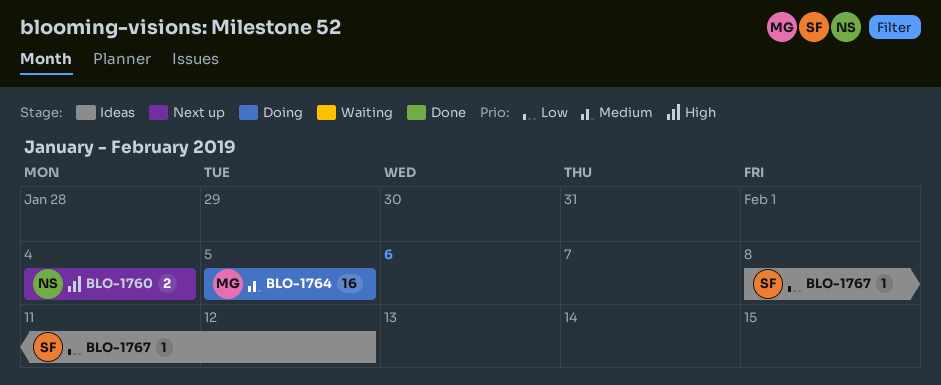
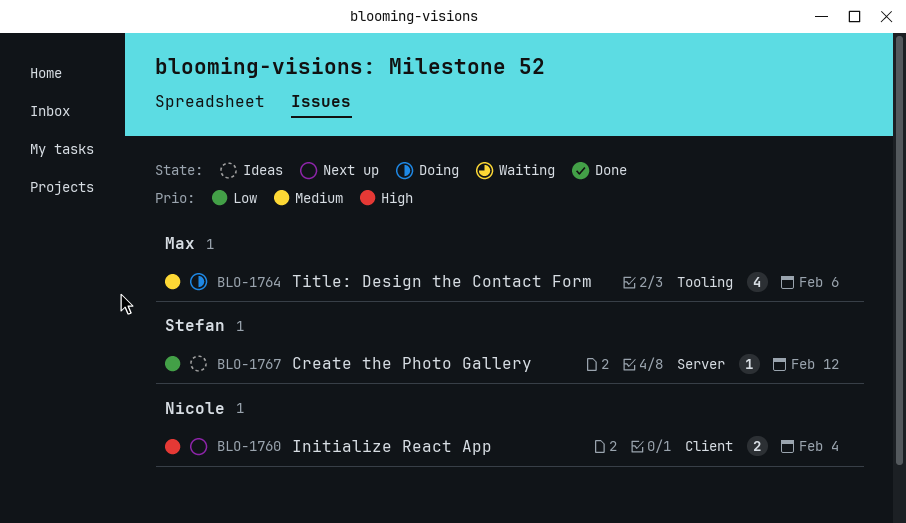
BLO-1764, estimate: 16 -> 4
BLO-1764, due: Feb 5 -> Feb 6

